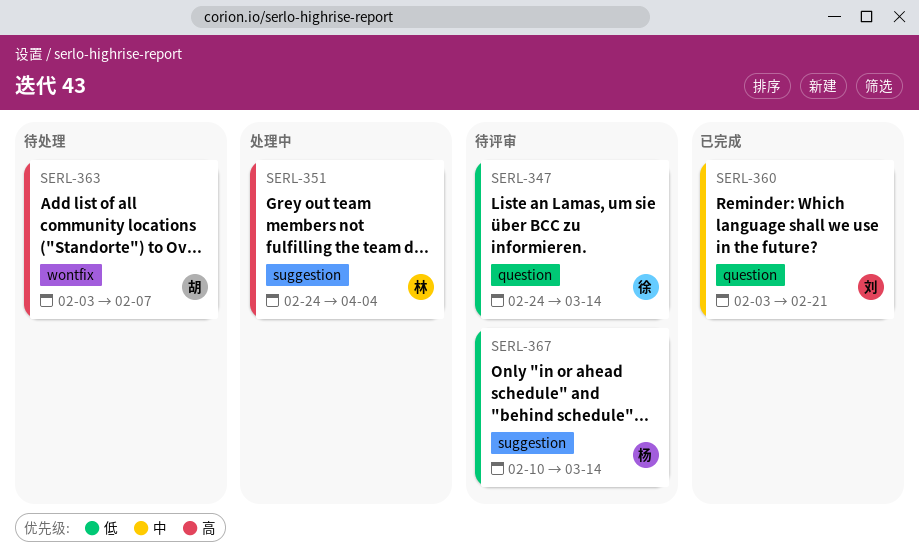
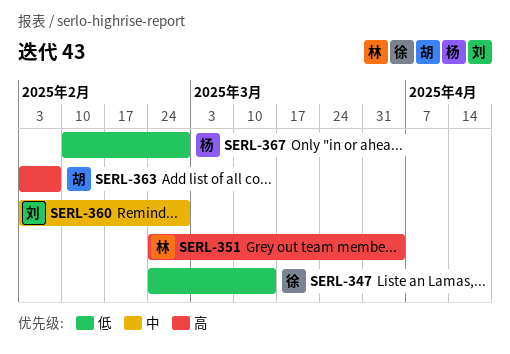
SERL-360, due: Feb 21 -> Feb 28
SERL-367, due: Mar 14 -> Feb 28

